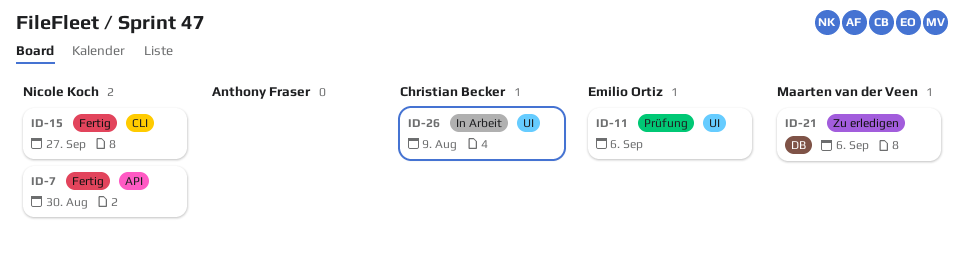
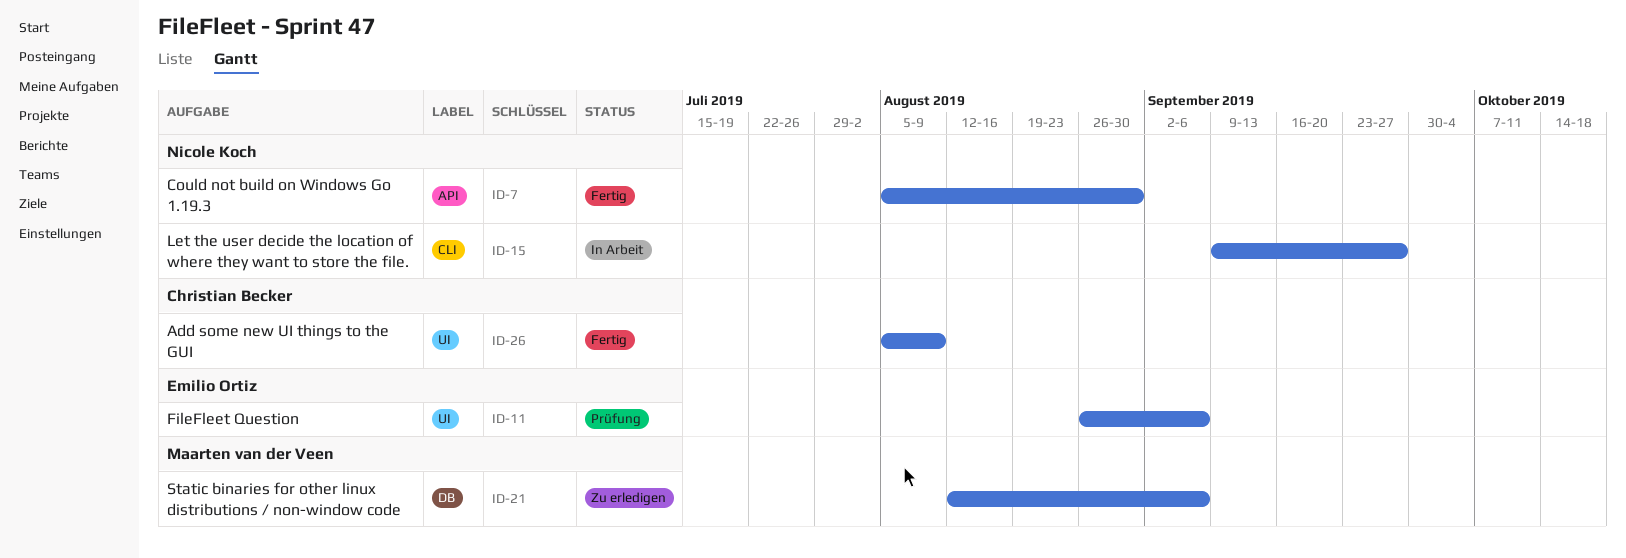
ID-15, status: Fertig -> In Arbeit
ID-26, status: In Arbeit -> Fertig

